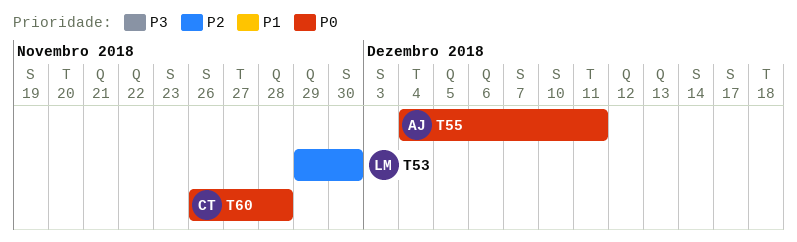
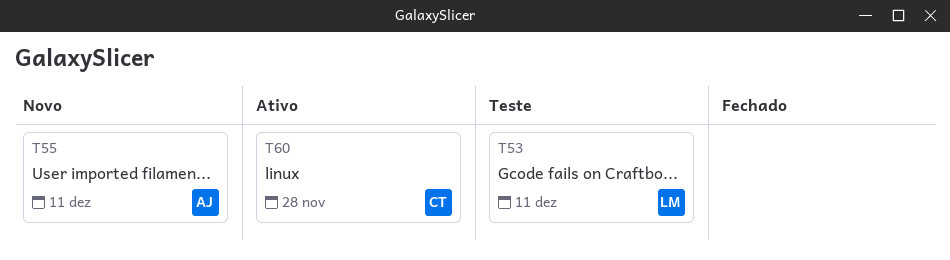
T53, due: Nov 30 -> Dec 11

